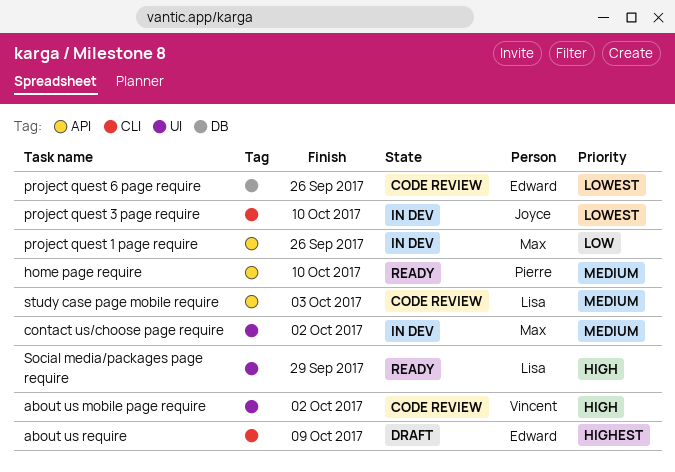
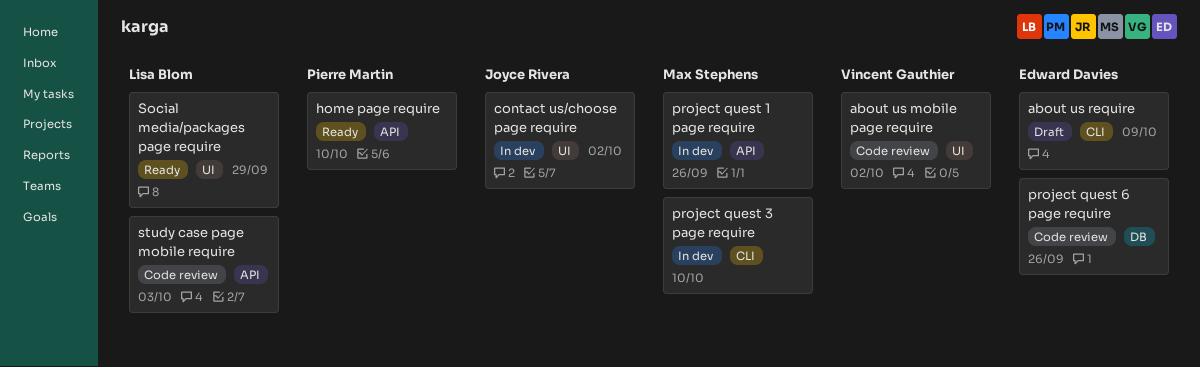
contact us/choose page require, owner: Max Stephens -> Joyce Rivera
project quest 3 page require, owner: Joyce Rivera -> Max Stephens

